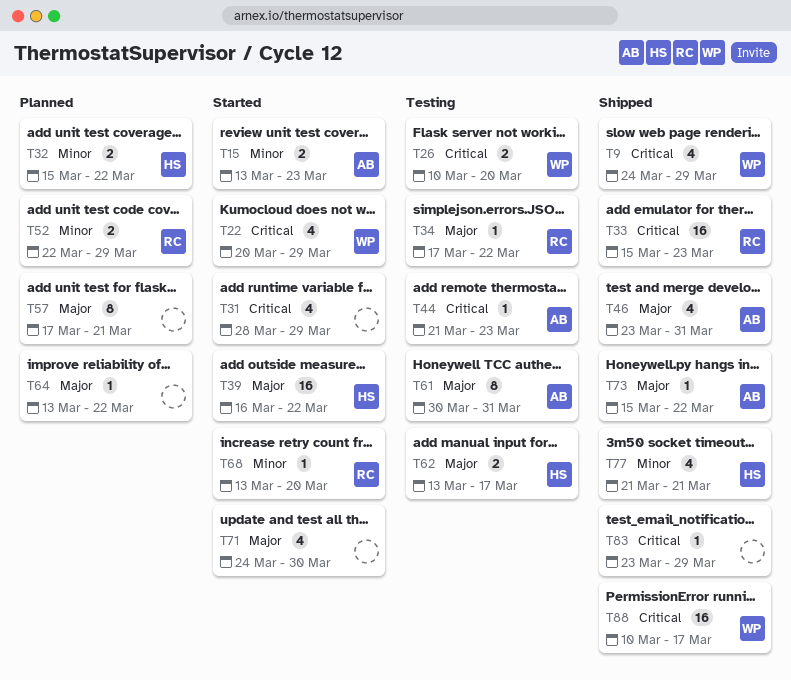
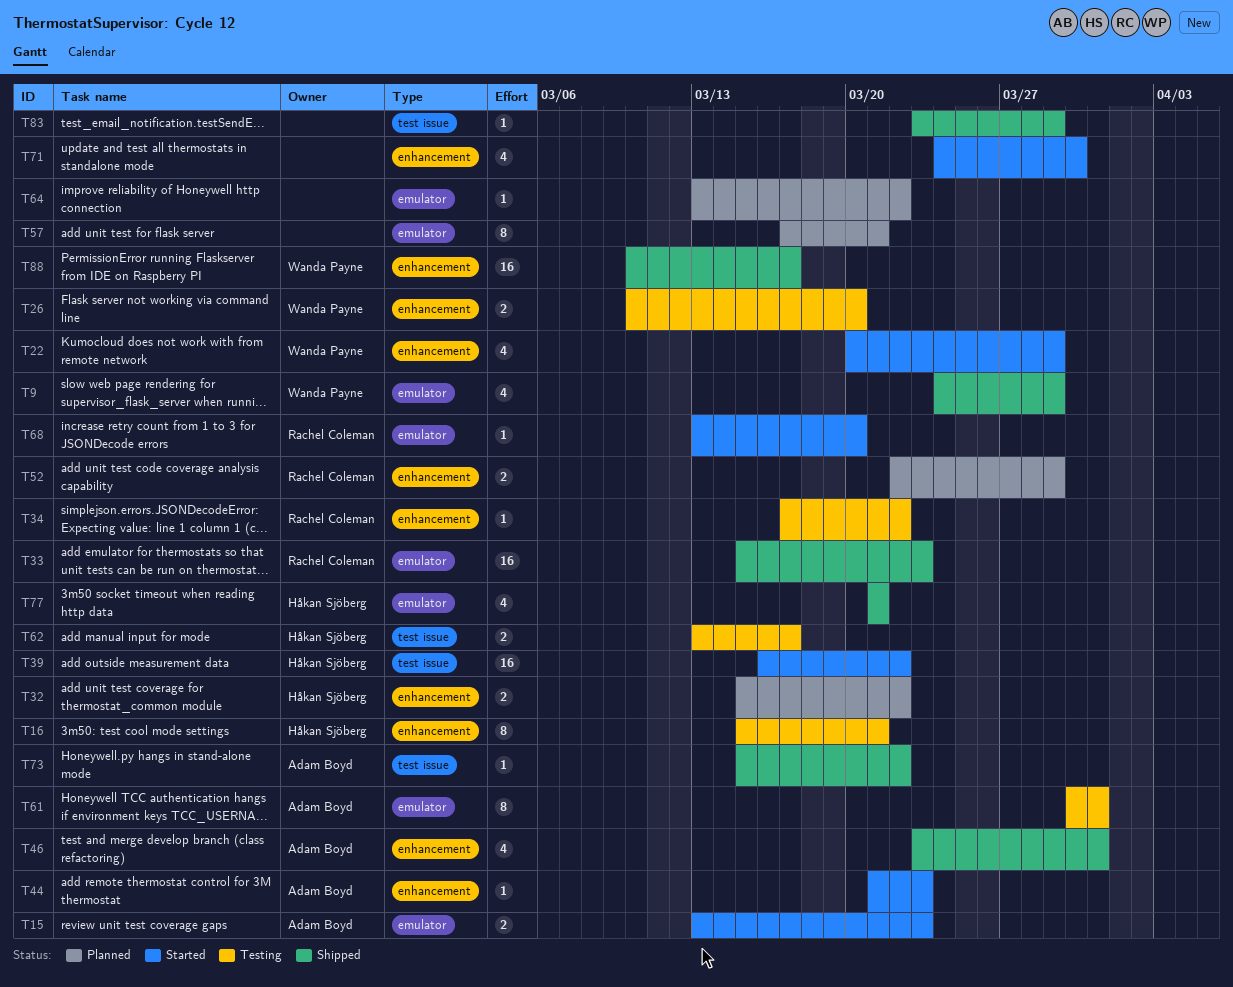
T16: none -> present
T31: present -> none
T44, status: Testing -> Started

